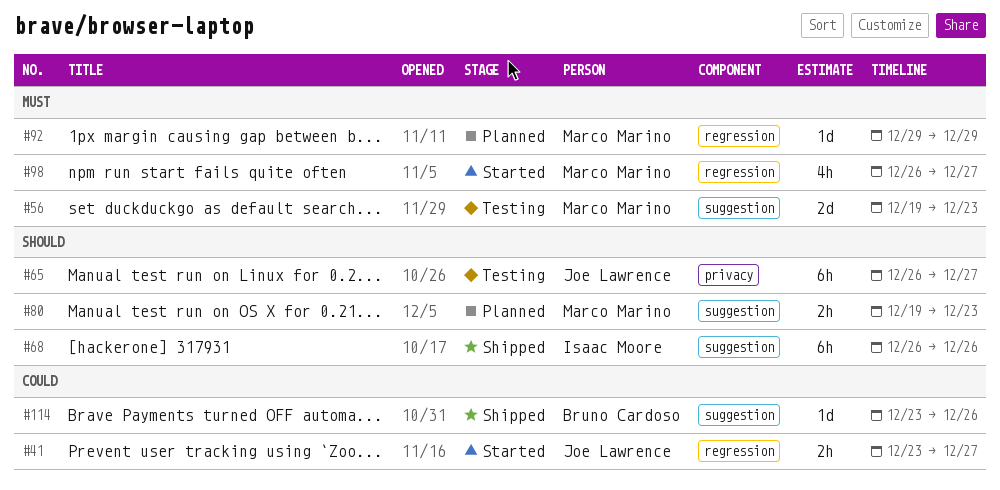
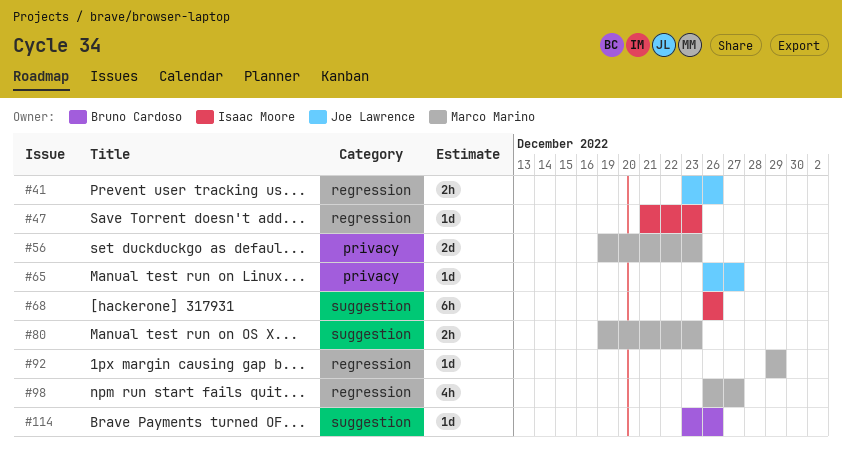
#41, due: Dec 27 -> Dec 26
#47: none -> present
#56, label: suggestion -> privacy
#65, estimate: 6h -> 1d

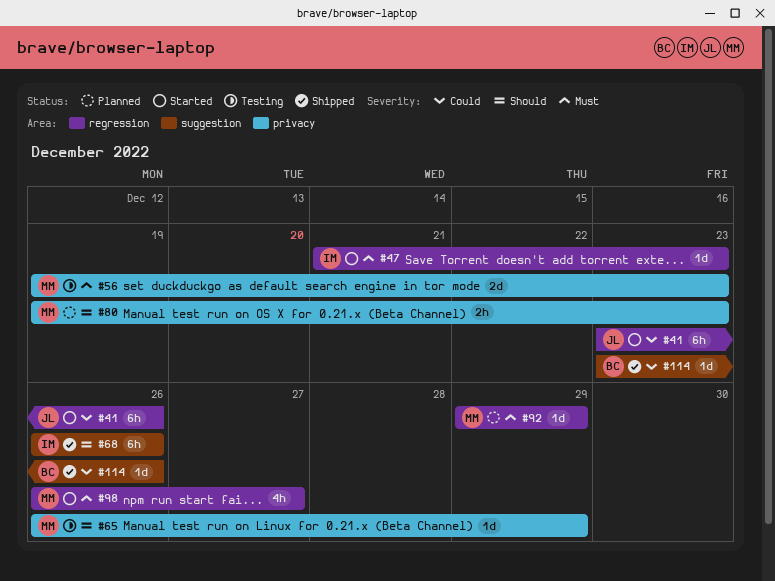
#41, estimate: 2h -> 6h
#65, owner: Joe Lawrence -> Marco Marino
#65, due: Dec 27 -> Dec 29
#80, label: suggestion -> privacy

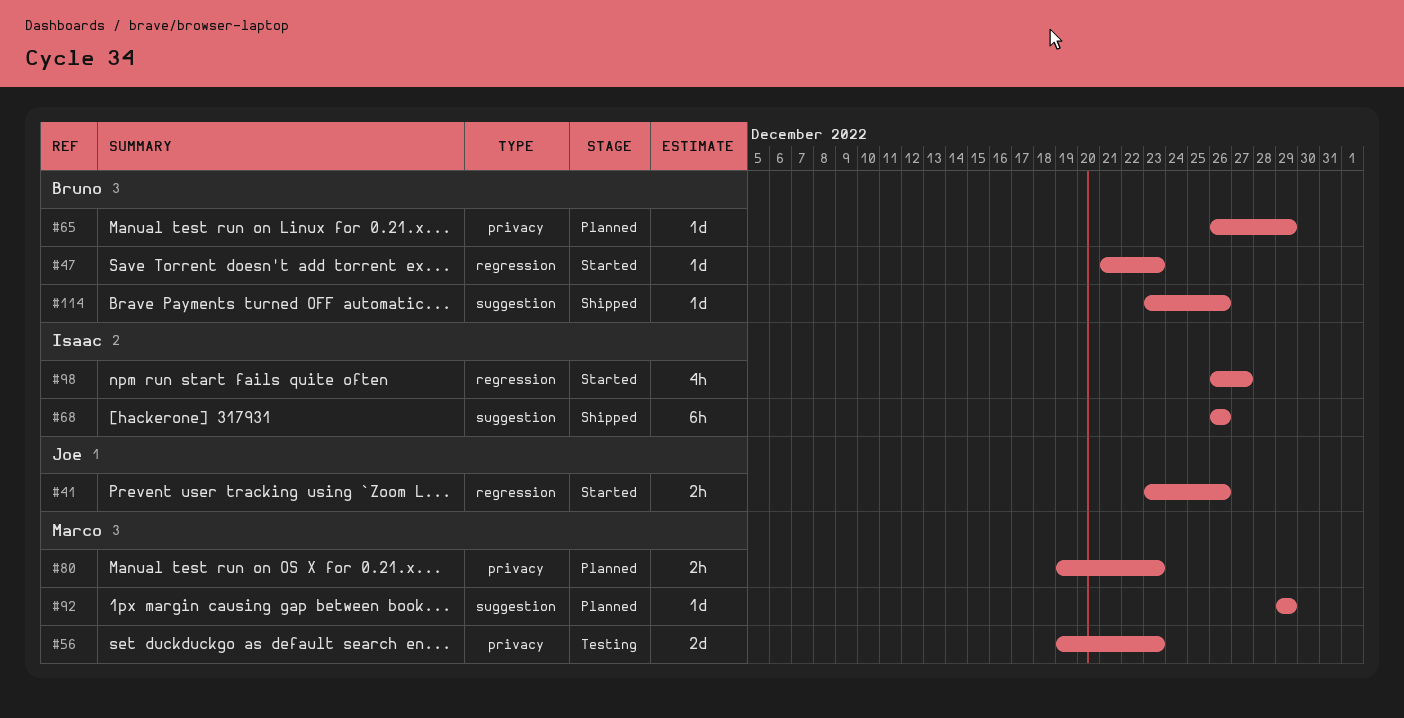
#41, estimate: 6h -> 2h
#47, owner: Isaac -> Bruno
#65, status: Testing -> Planned
#65, owner: Marco -> Bruno
#92, label: regression -> suggestion
#98, owner: Marco -> Isaac

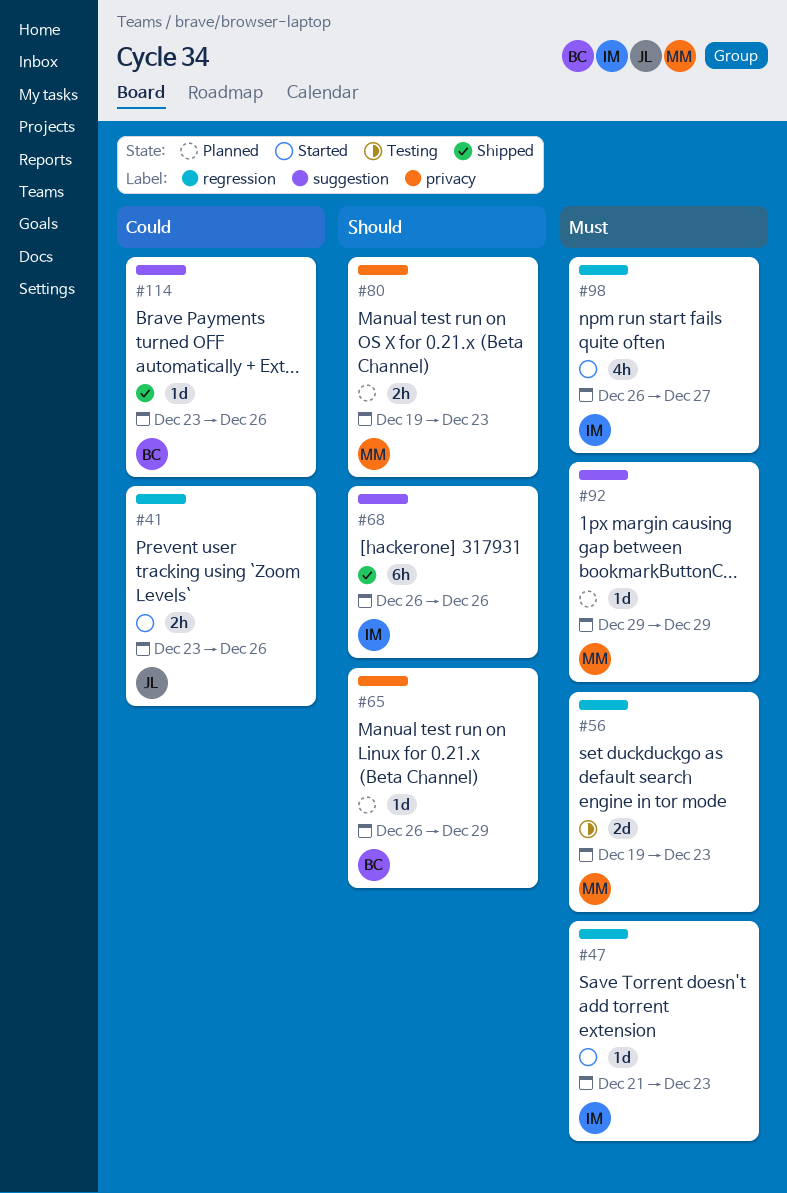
#47, owner: Bruno -> Isaac
#56, label: privacy -> regression

